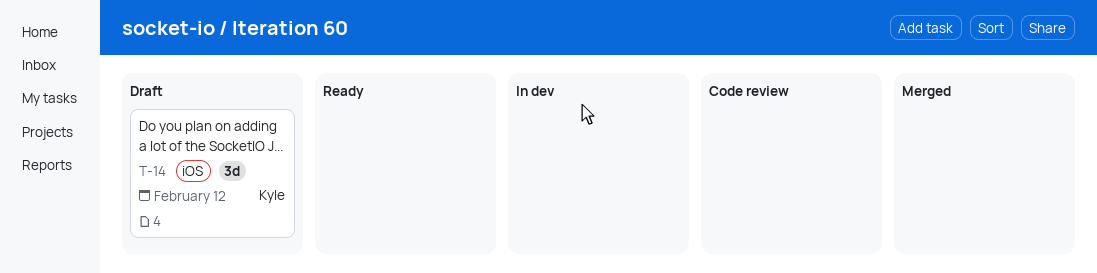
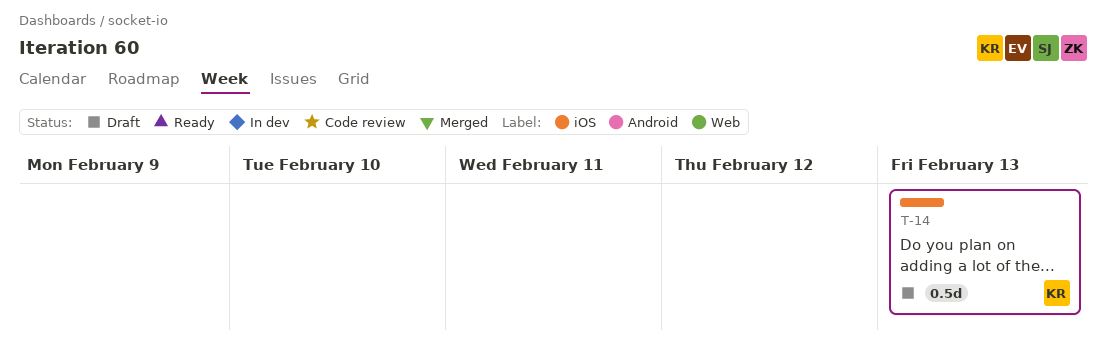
T-14, estimate: 3d -> 0.5d
T-14, due: Feb 12 -> Feb 13

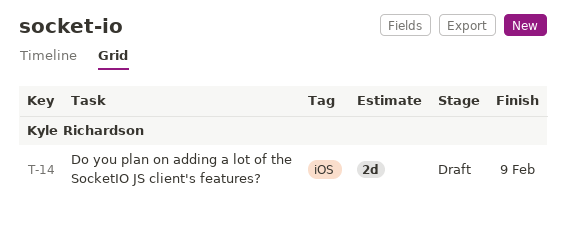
T-14, estimate: 0.5d -> 2d
T-14, due: Feb 13 -> Feb 9

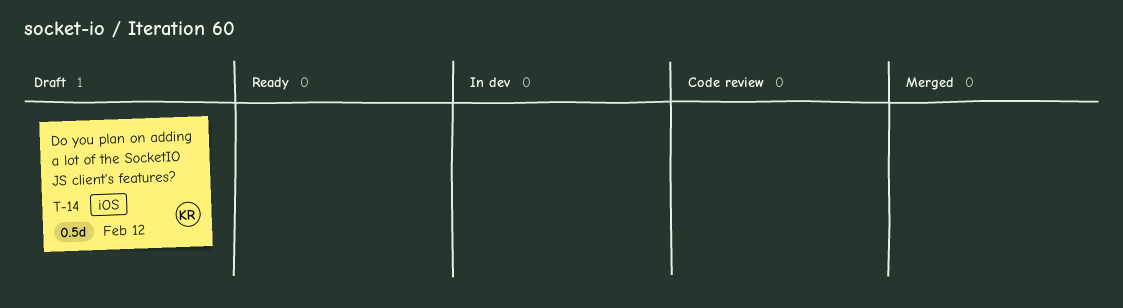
T-14, estimate: 2d -> 0.5d
T-14, due: Feb 9 -> Feb 12

